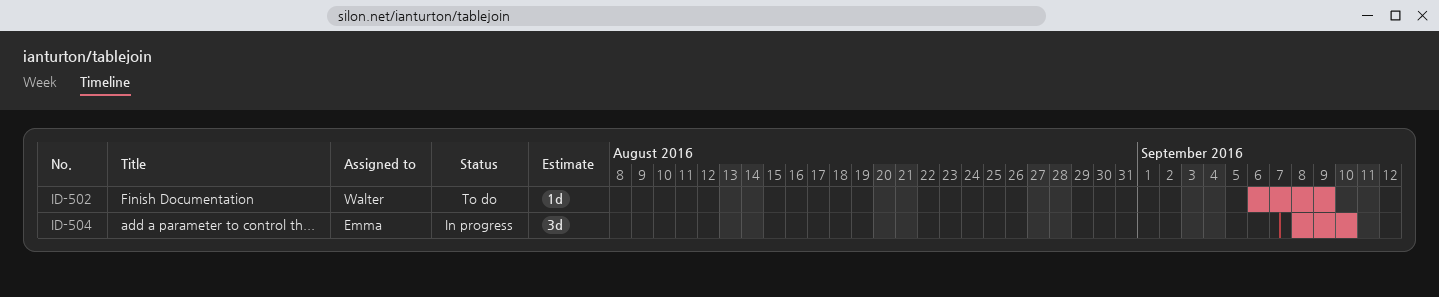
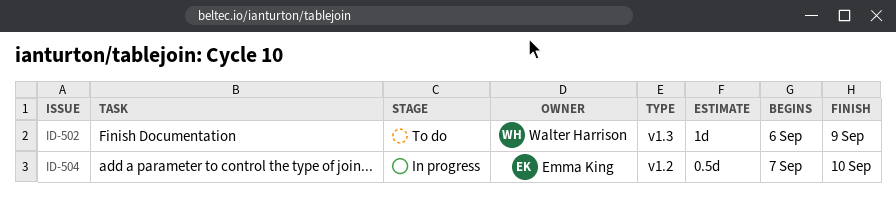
ID-504, estimate: 3d -> 0.5d
ID-504, start: Sep 8 -> Sep 7

